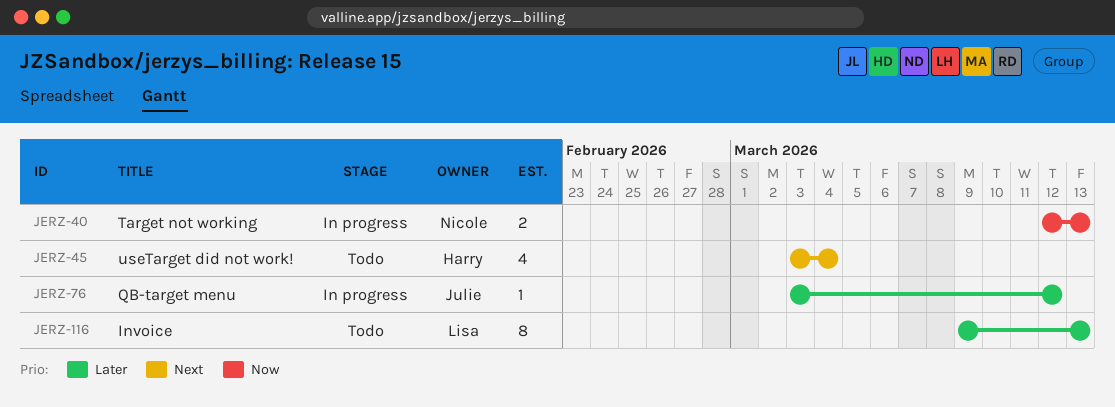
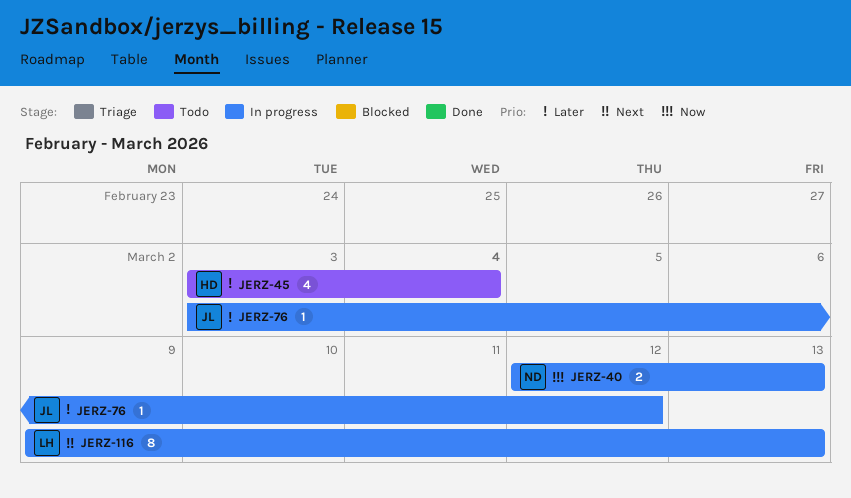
JERZ-45, priority: Next -> Later
JERZ-116, status: Todo -> In progress
JERZ-116, priority: Later -> Next

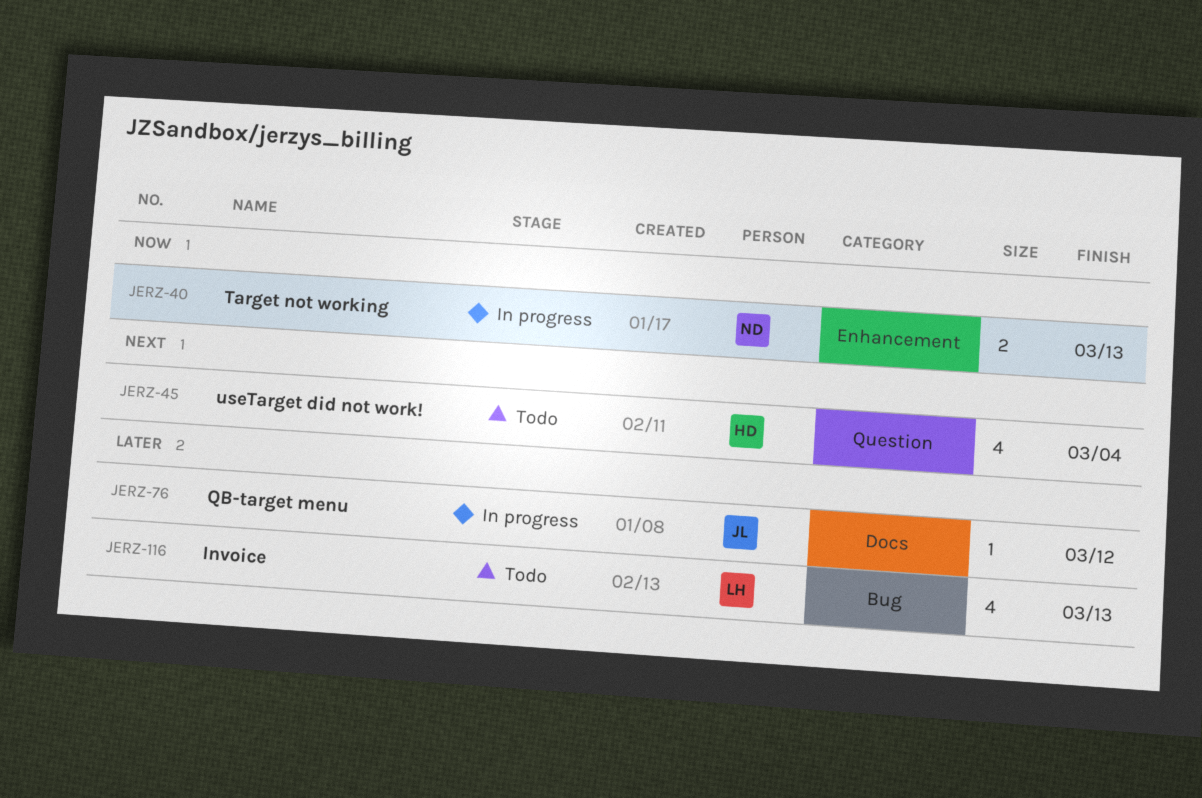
JERZ-45, priority: Later -> Next
JERZ-116, status: In progress -> Todo
JERZ-116, priority: Next -> Later
JERZ-116, estimate: 8 -> 4

